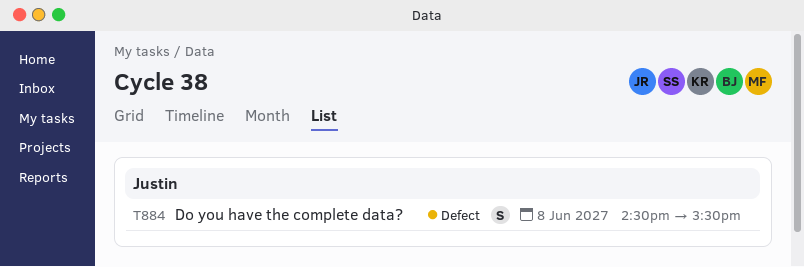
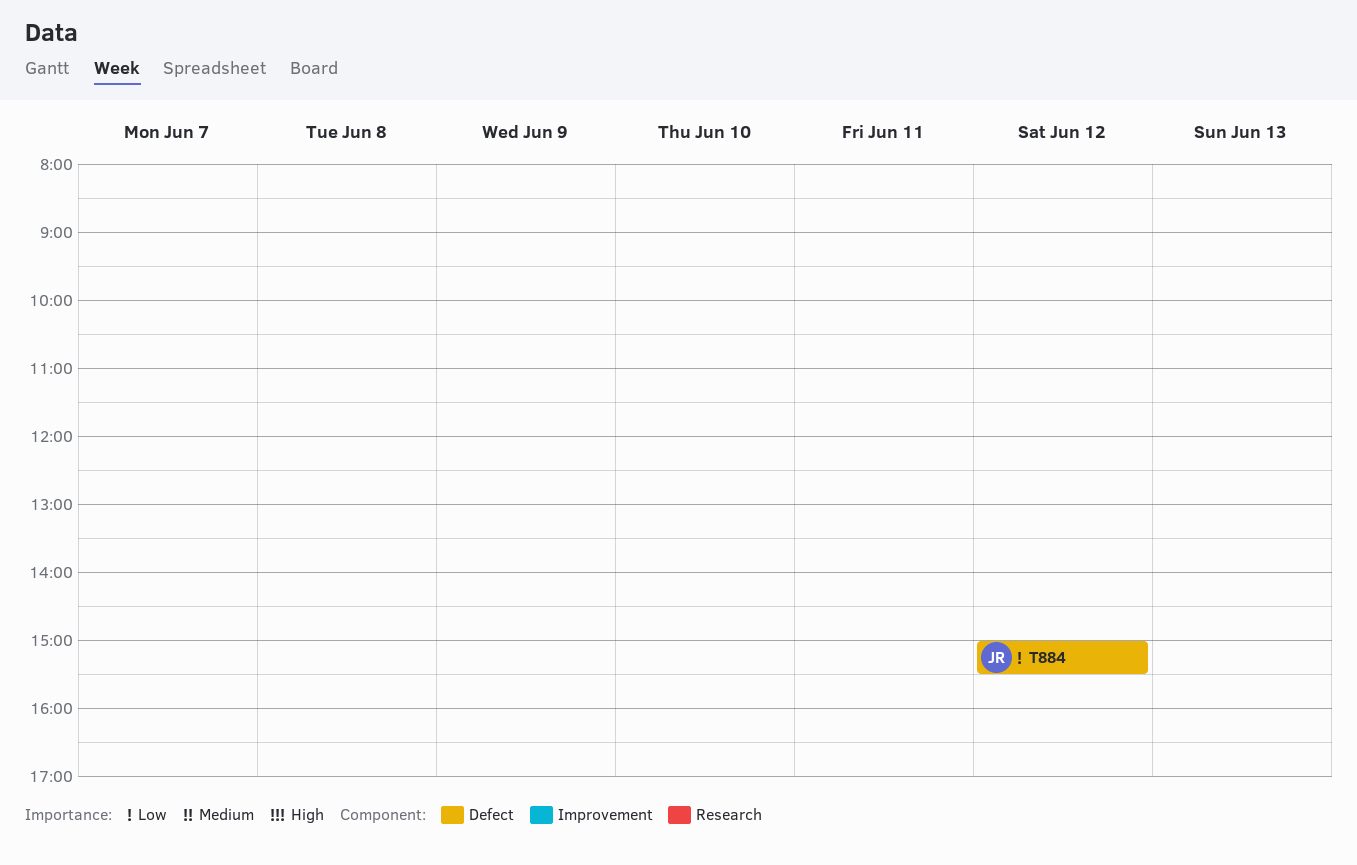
T884, day: Jun 8 -> Jun 12
T884, begins: 14:30 -> 15:00

